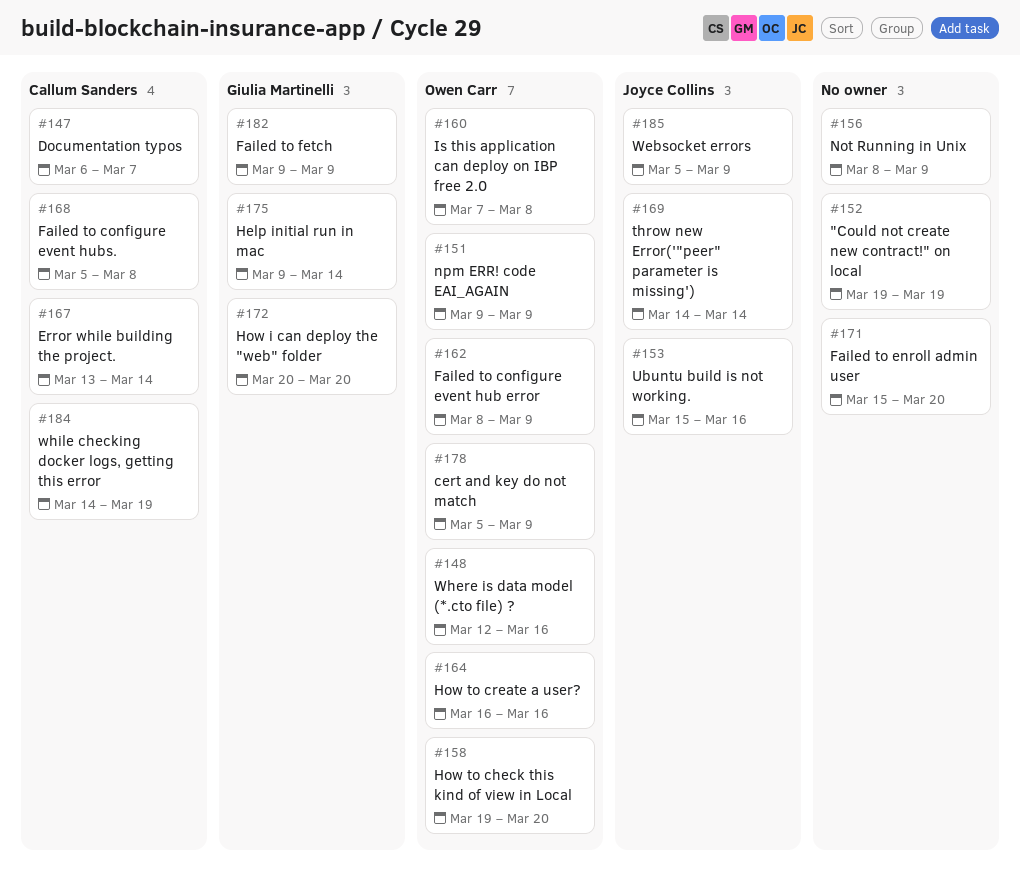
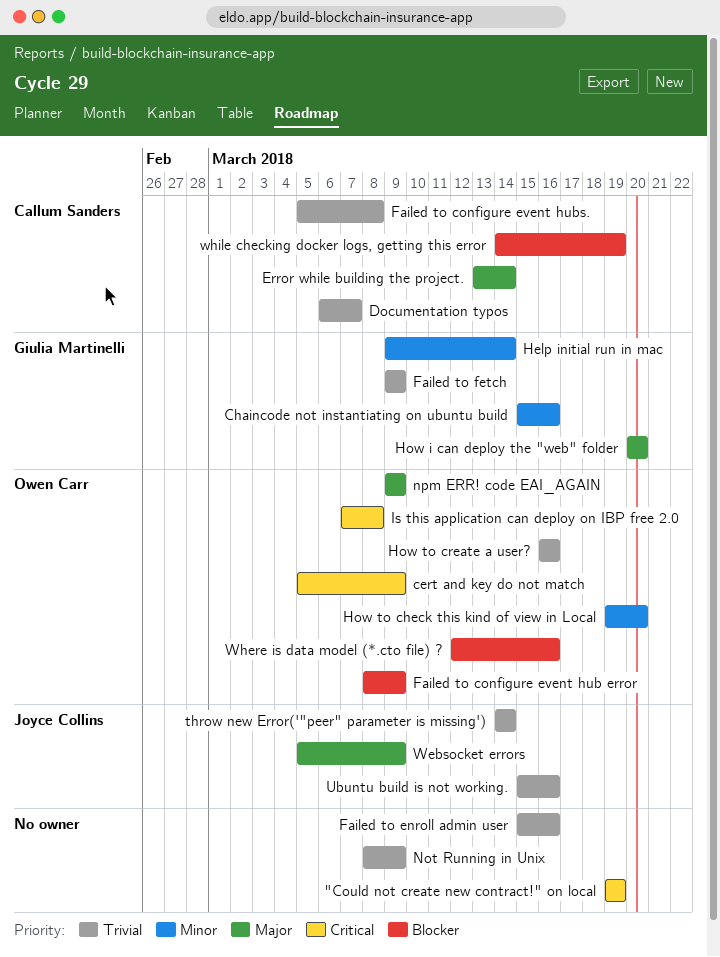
Chaincode not instantiating on ubuntu build: none -> present
Failed to enroll admin user, due: Mar 20 -> Mar 16

